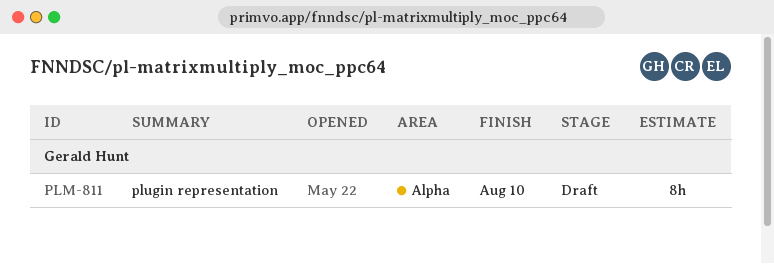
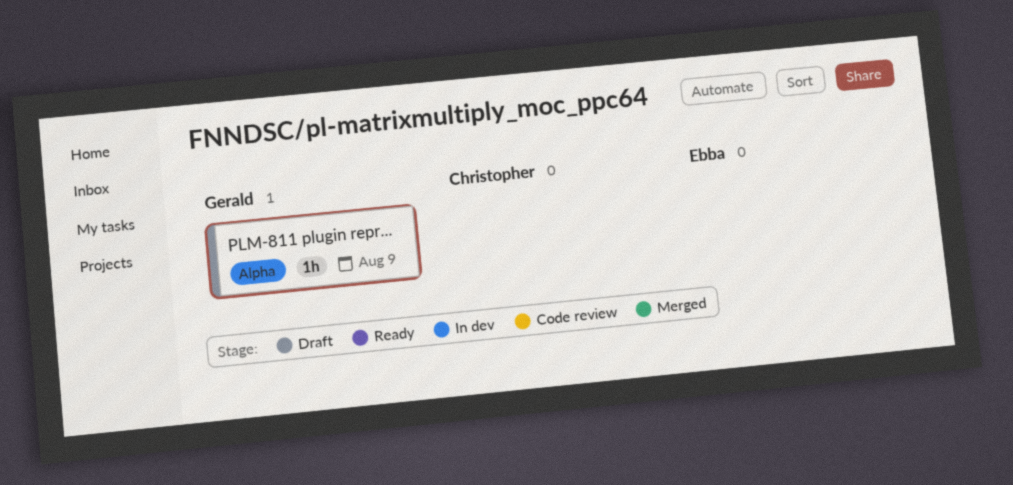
PLM-811, estimate: 8h -> 1h
PLM-811, due: Aug 10 -> Aug 9

